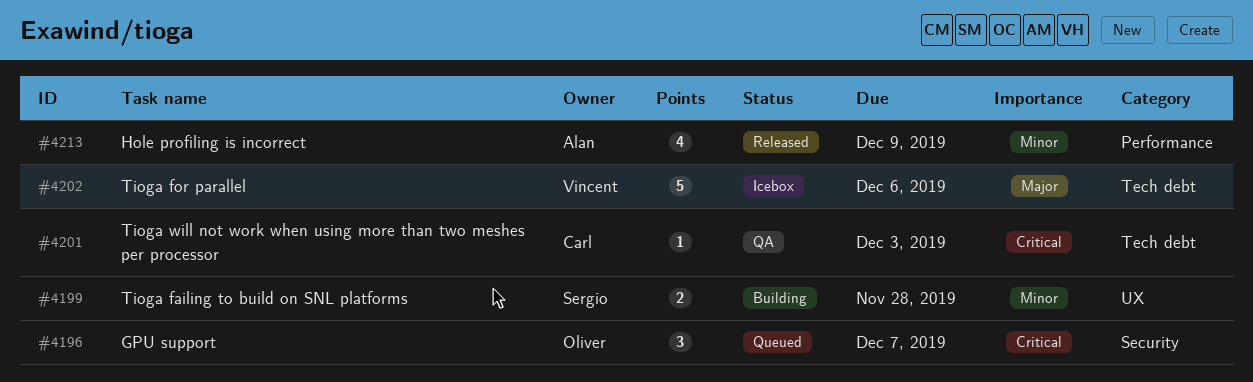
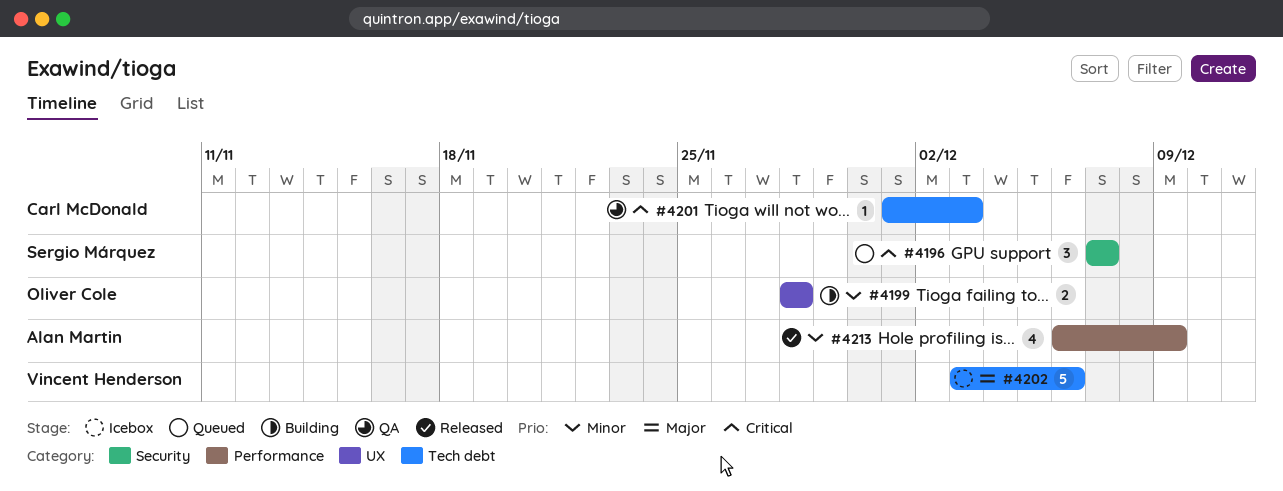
#4196, owner: Oliver Cole -> Sergio Márquez
#4199, owner: Sergio Márquez -> Oliver Cole

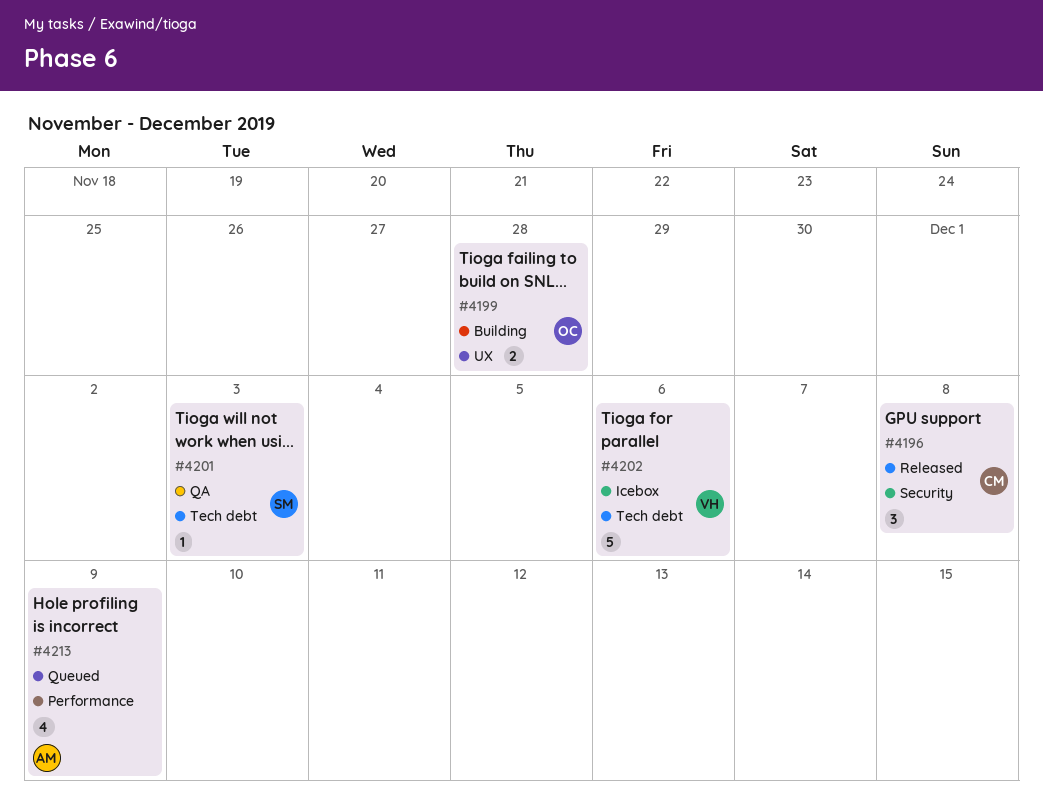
#4196, status: Queued -> Released
#4196, owner: Sergio Márquez -> Carl McDonald
#4196, due: Dec 7 -> Dec 8
#4201, owner: Carl McDonald -> Sergio Márquez
#4213, status: Released -> Queued

